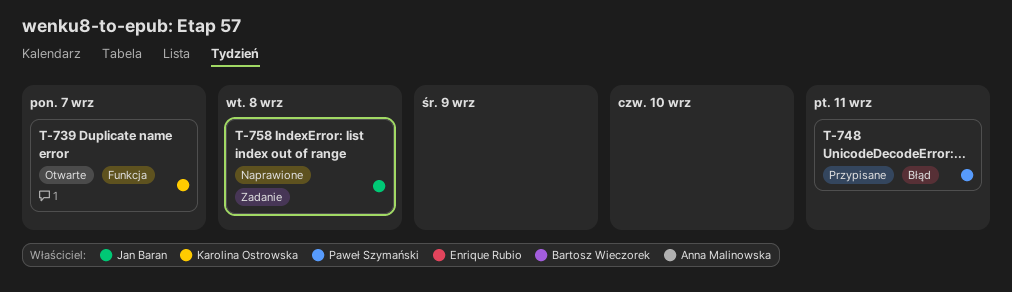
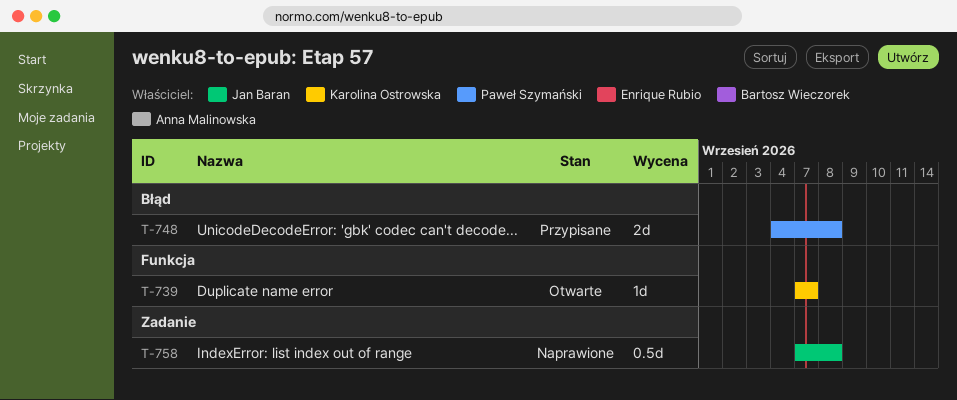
T-748, due: Sep 11 -> Sep 8

